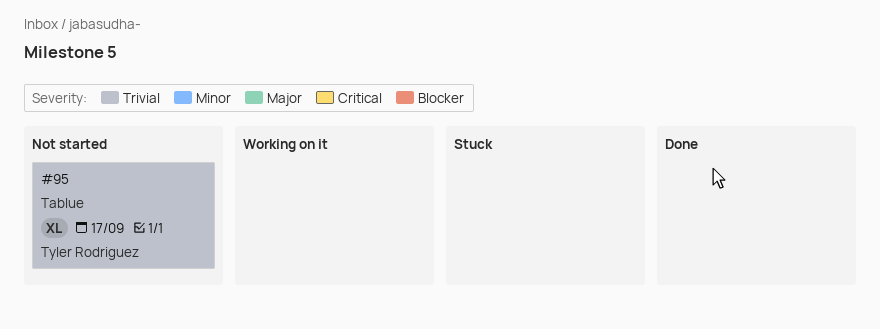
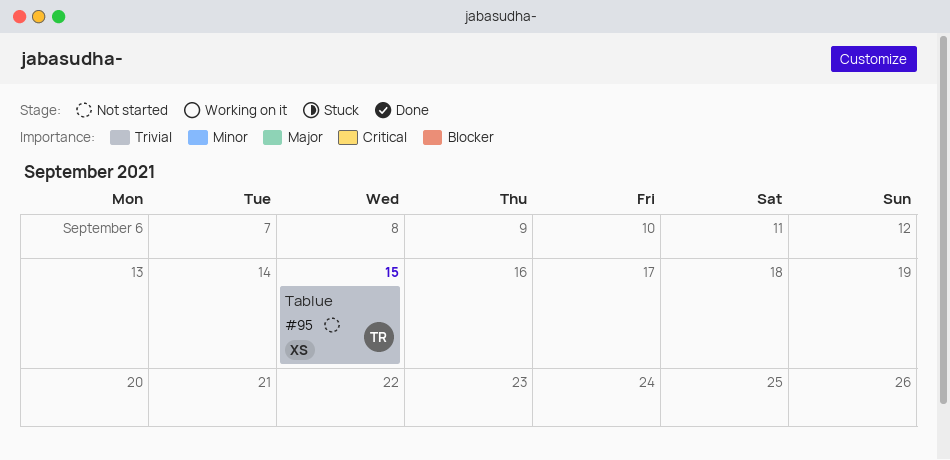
#95, estimate: XL -> XS
#95, due: Sep 17 -> Sep 15

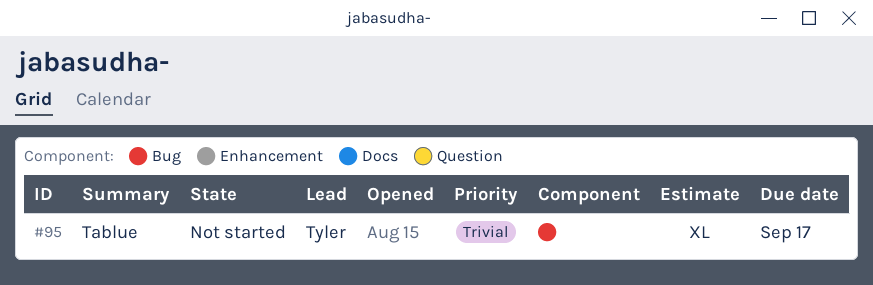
#95, estimate: XS -> XL
#95, due: Sep 15 -> Sep 17

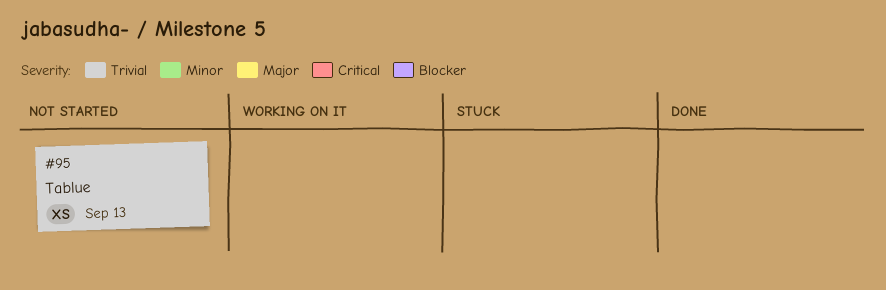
#95, estimate: XL -> XS
#95, due: Sep 17 -> Sep 13

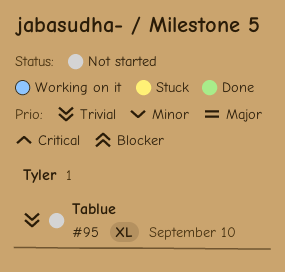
#95, estimate: XS -> XL
#95, due: Sep 13 -> Sep 10

